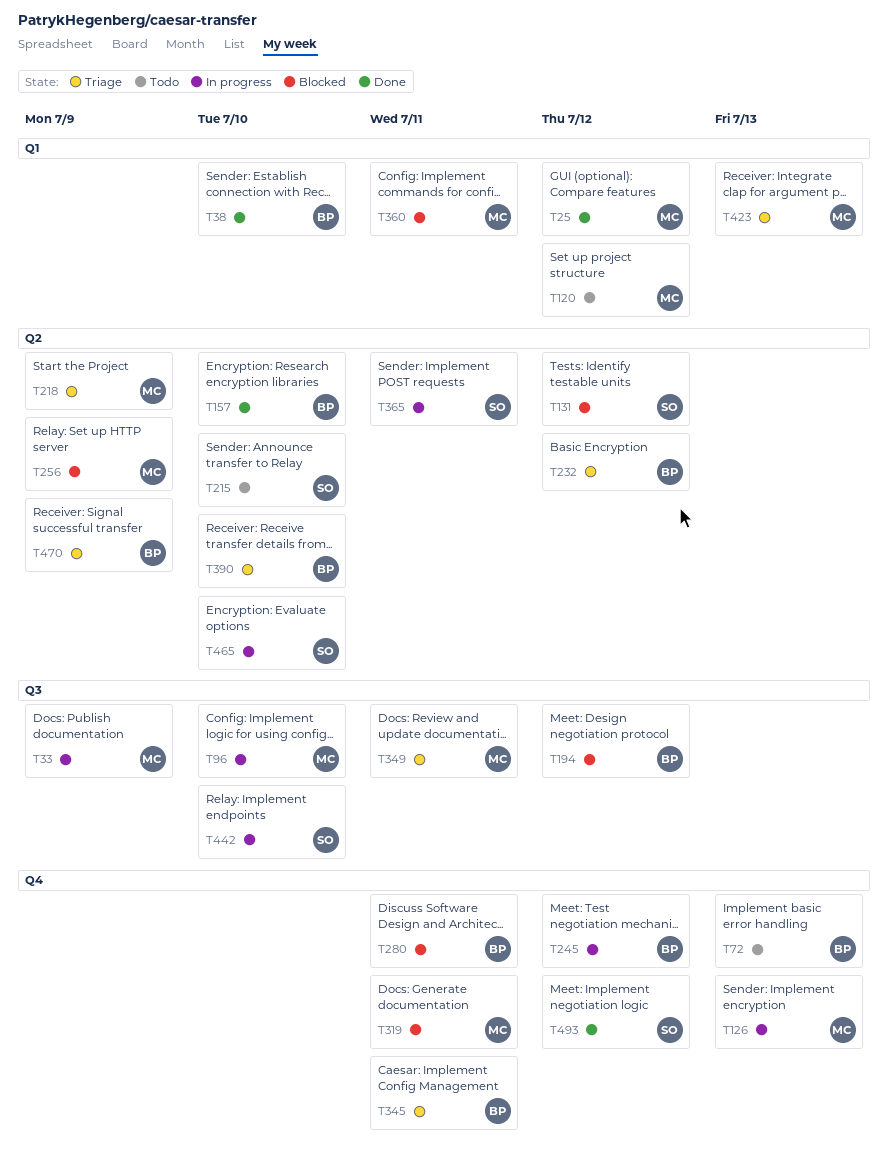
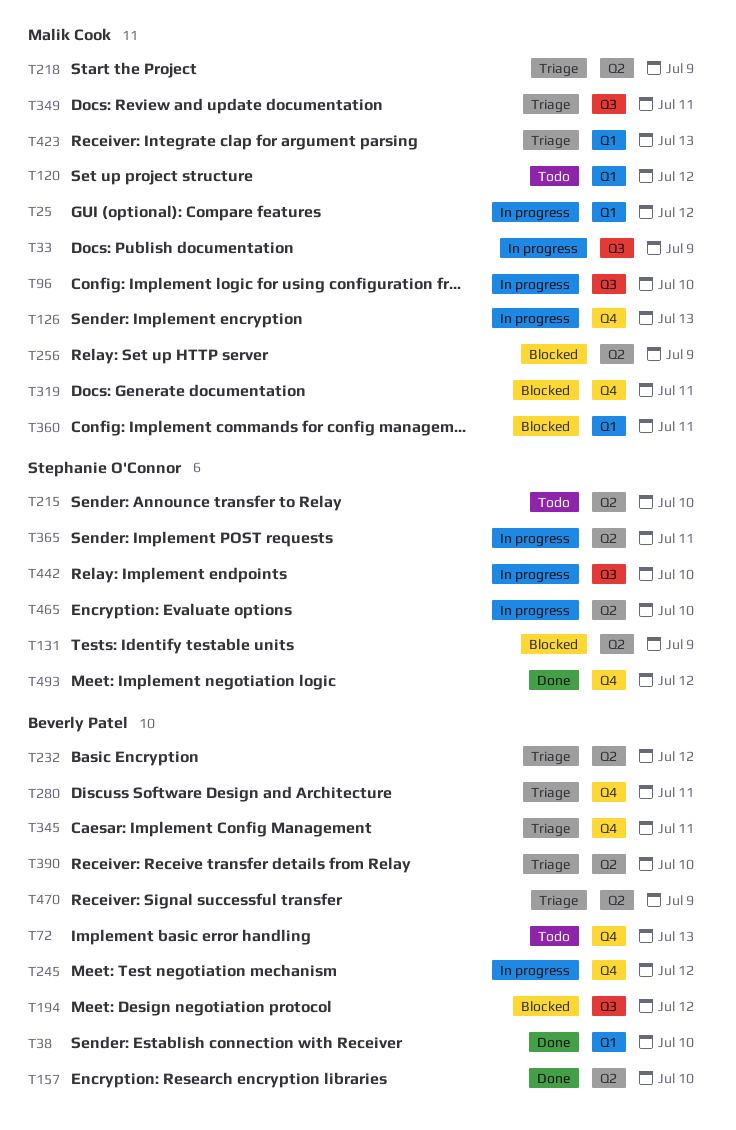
T25, status: Done -> In progress
T131, due: Jul 12 -> Jul 9
T280, status: Blocked -> Triage

